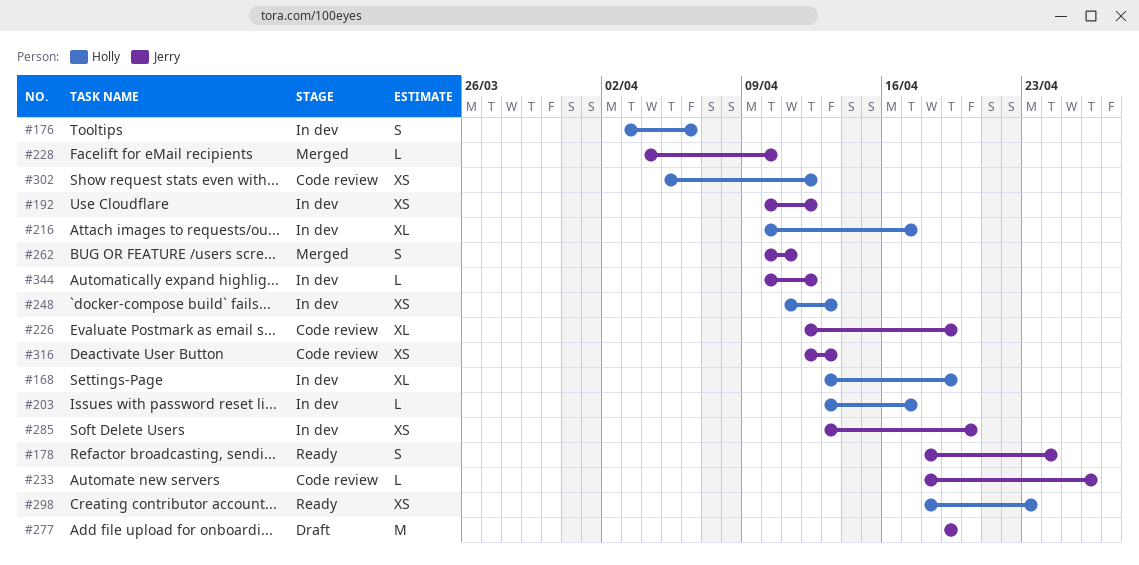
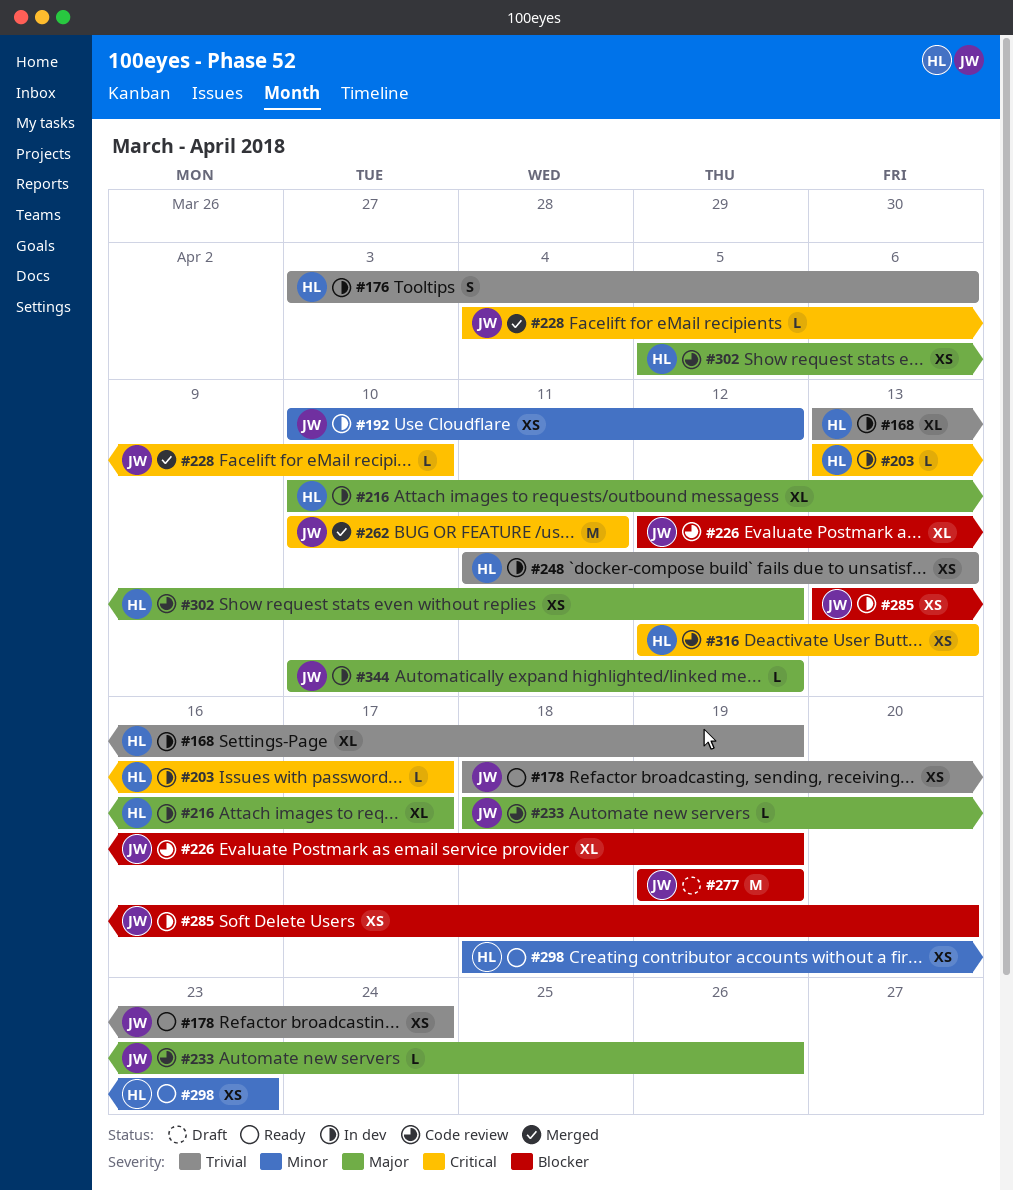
#178, estimate: S -> XS
#262, estimate: S -> M
#316, owner: Jerry -> Holly

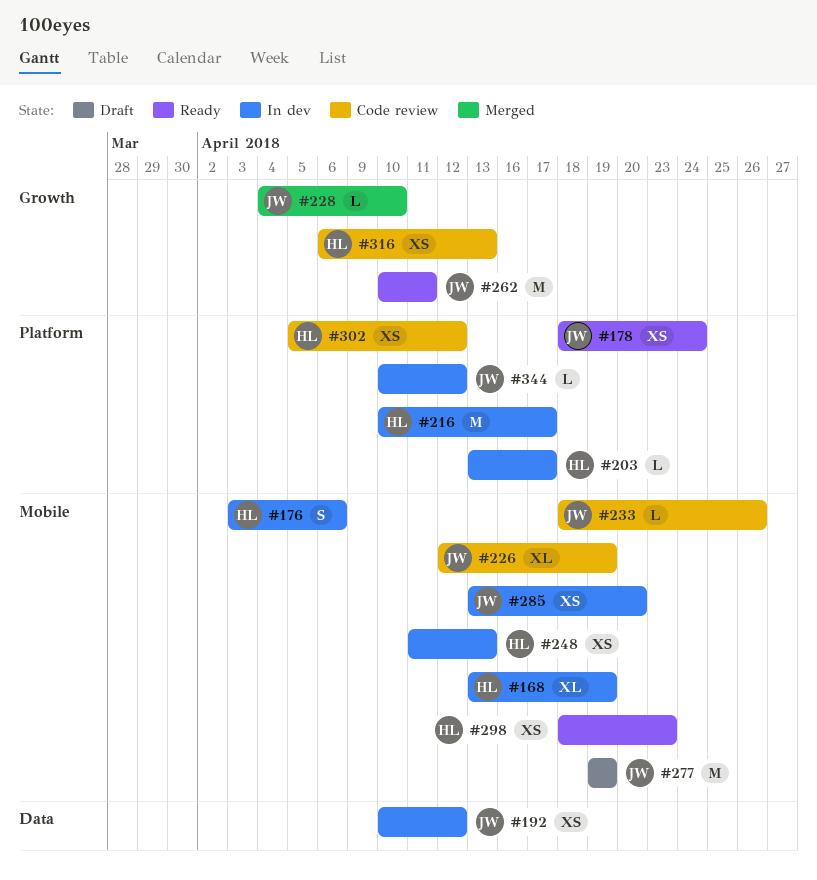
#216, estimate: XL -> M
#262, status: Merged -> Ready
#316, start: Apr 12 -> Apr 6

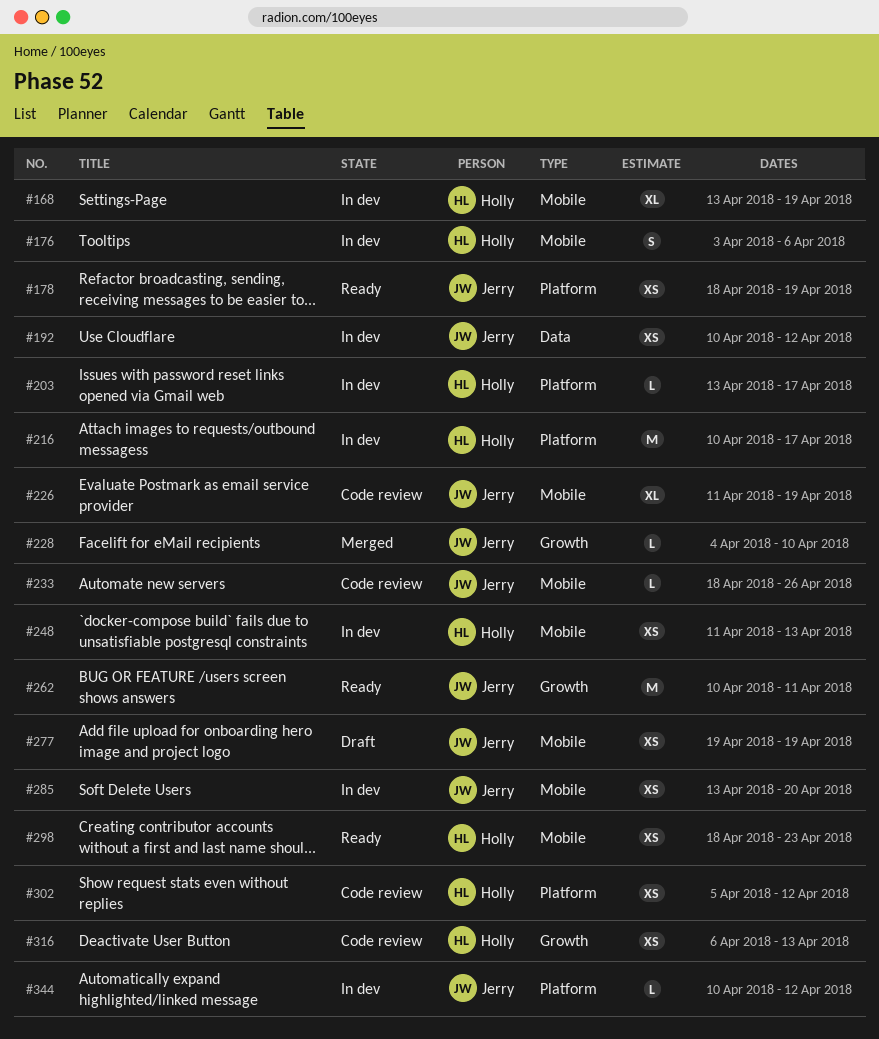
#178, due: Apr 24 -> Apr 19
#226, start: Apr 12 -> Apr 11
#277, estimate: M -> XS

